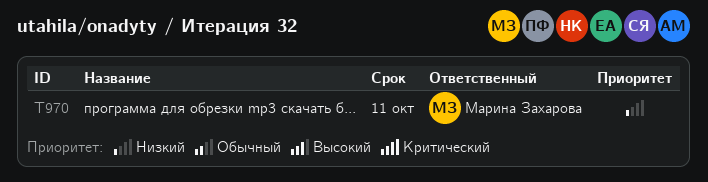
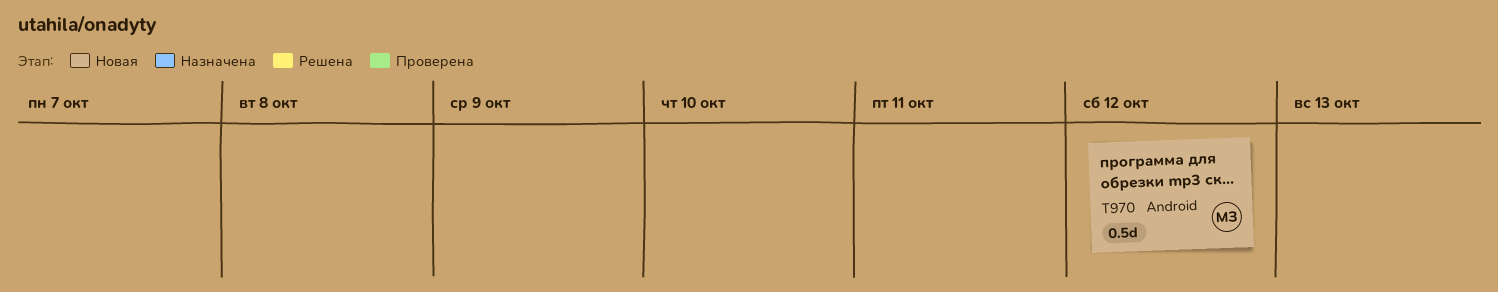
T970, due: Oct 11 -> Oct 12

